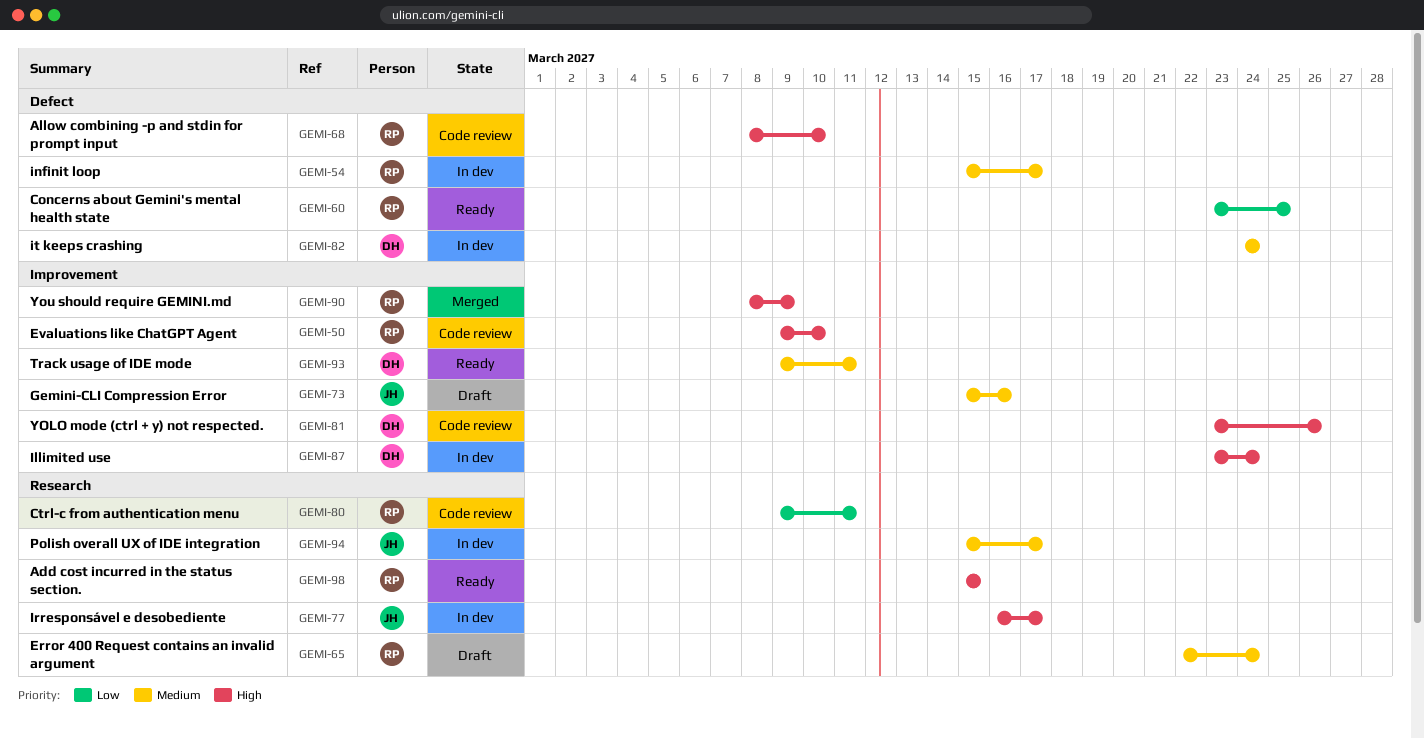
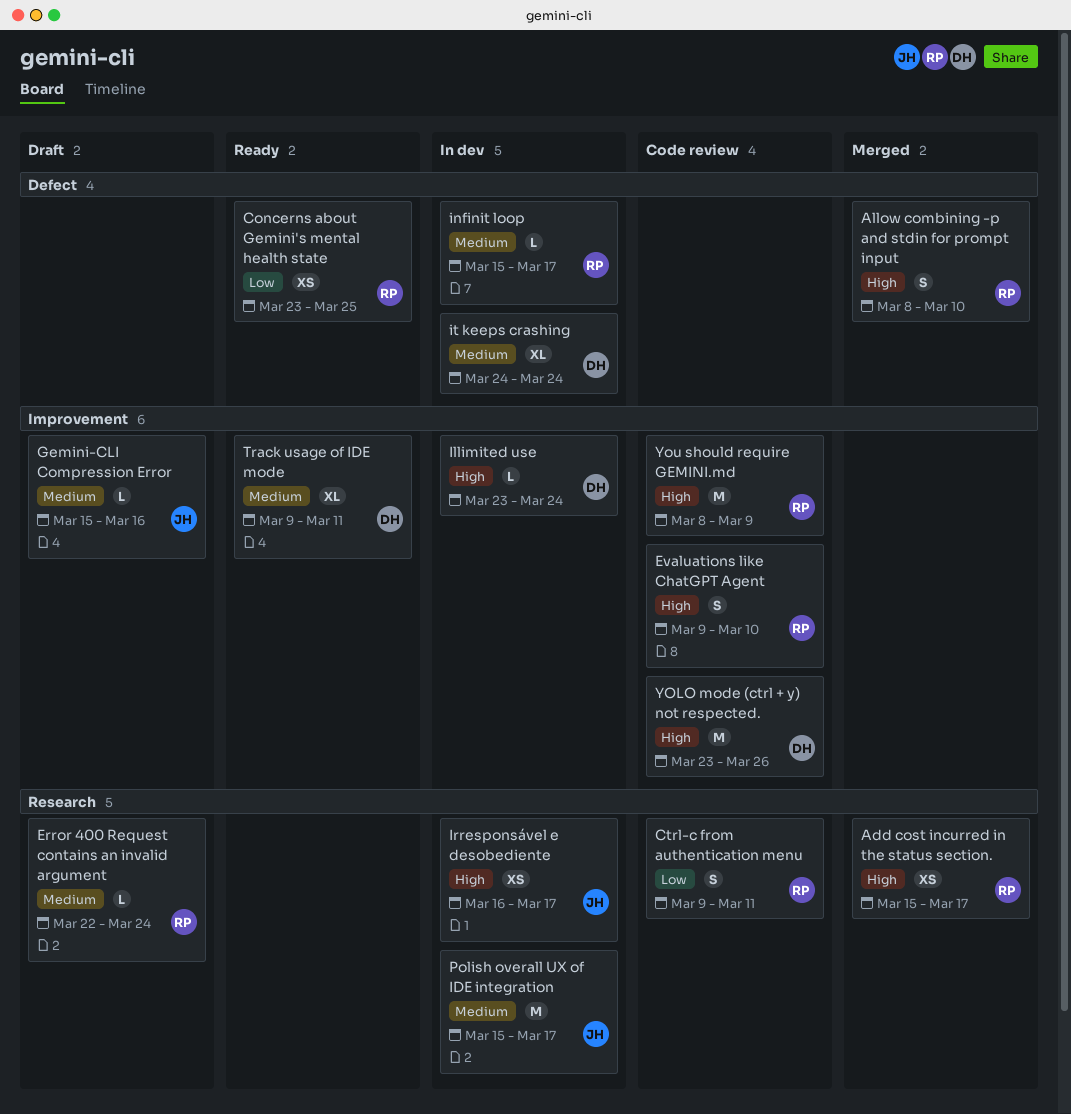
Add cost incurred in the status section., status: Ready -> Merged
Add cost incurred in the status section., due: Mar 15 -> Mar 17
Allow combining -p and stdin for prompt input, status: Code review -> Merged
You should require GEMINI.md, status: Merged -> Code review

